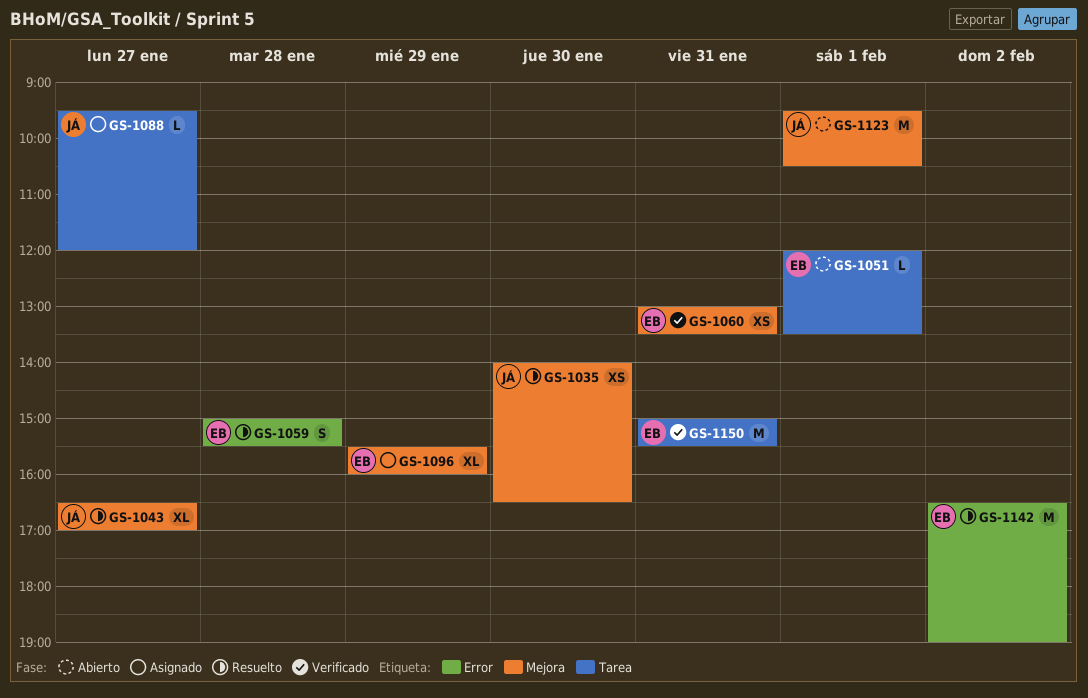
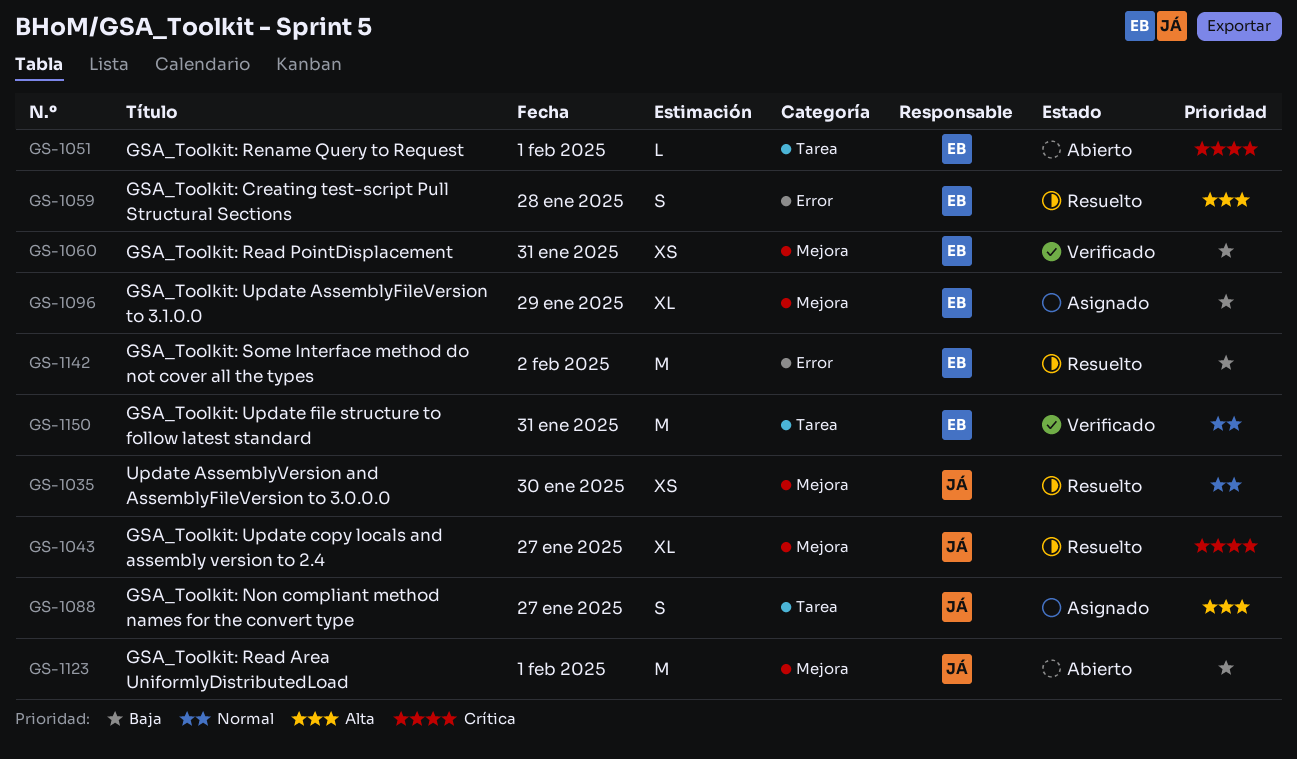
GS-1088, estimate: L -> S

